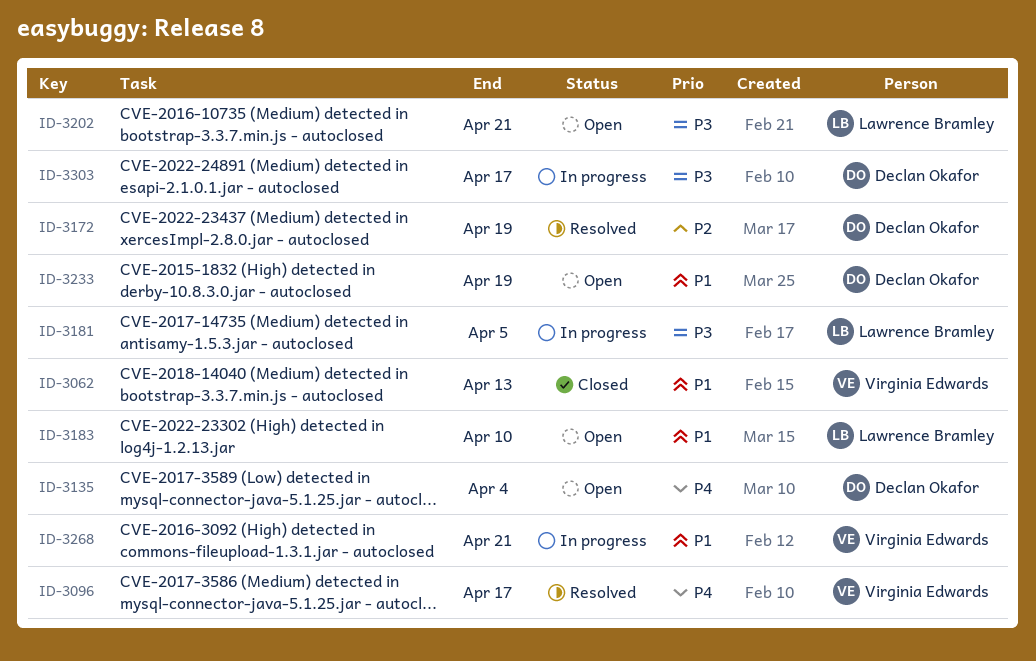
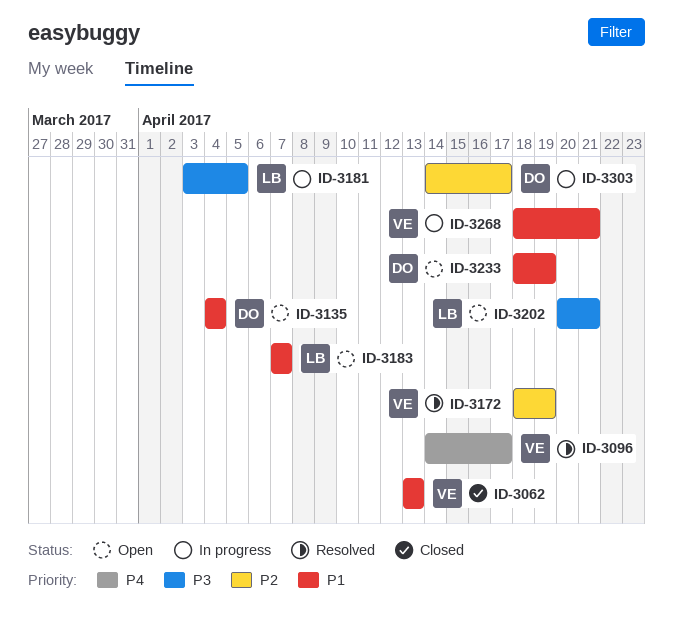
ID-3135, priority: P4 -> P1
ID-3172, owner: Declan Okafor -> Virginia Edwards
ID-3183, due: Apr 10 -> Apr 7
ID-3303, priority: P3 -> P2

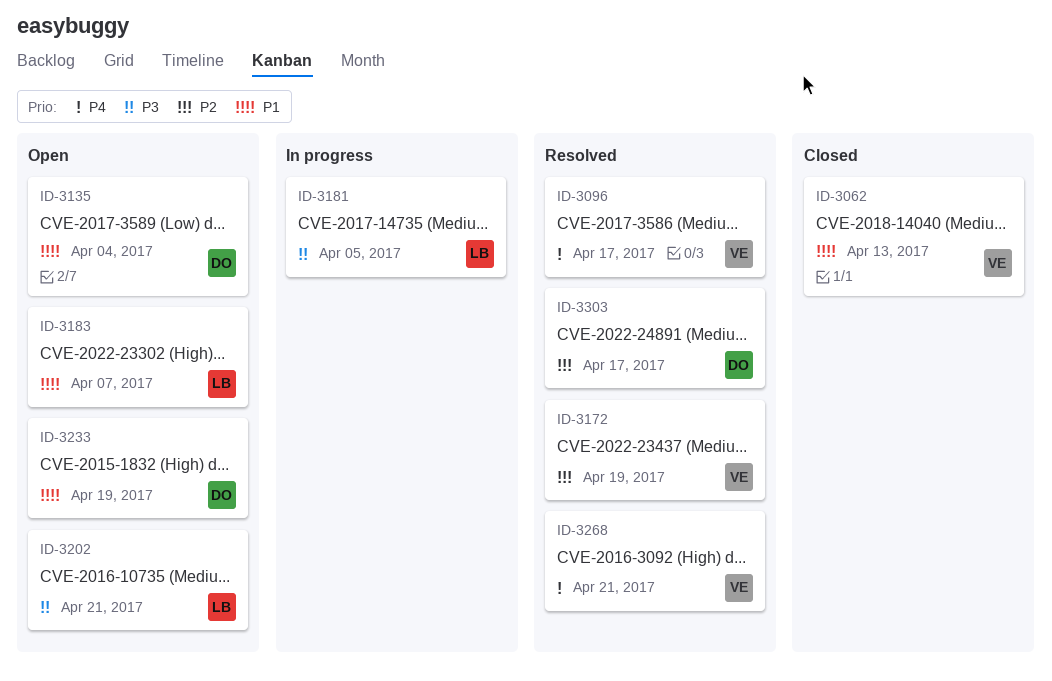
ID-3268, status: In progress -> Resolved
ID-3268, priority: P1 -> P4
ID-3303, status: In progress -> Resolved

